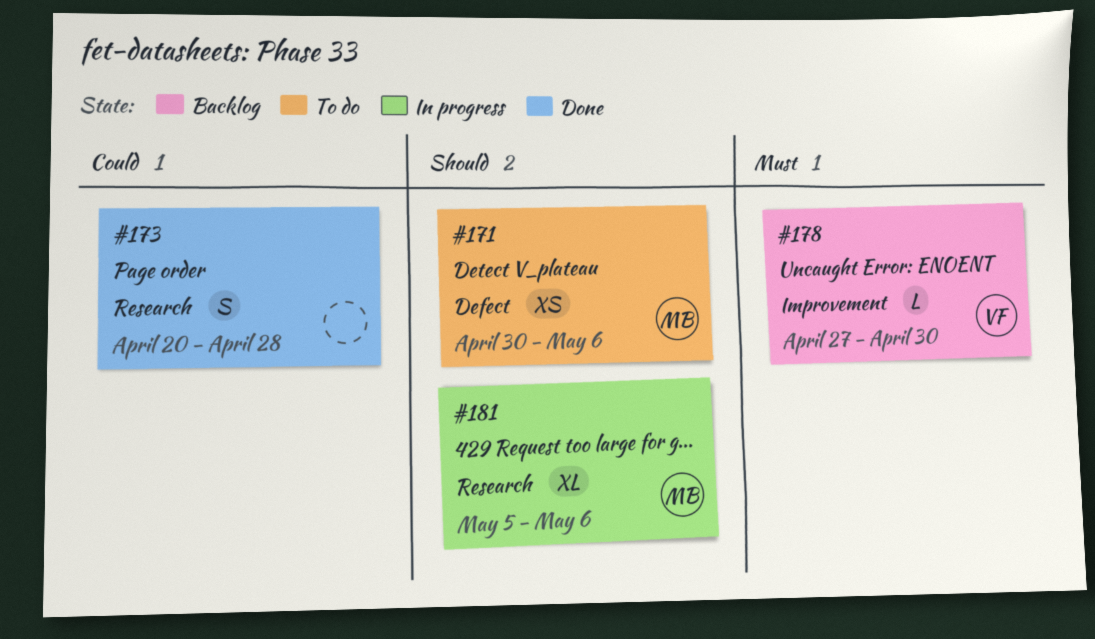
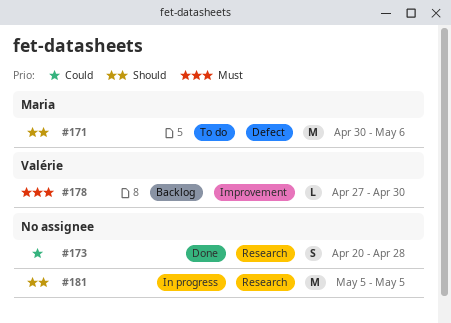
#171, estimate: XS -> M
#181, owner: Maria -> none
#181, estimate: XL -> M
#181, due: May 6 -> May 5

